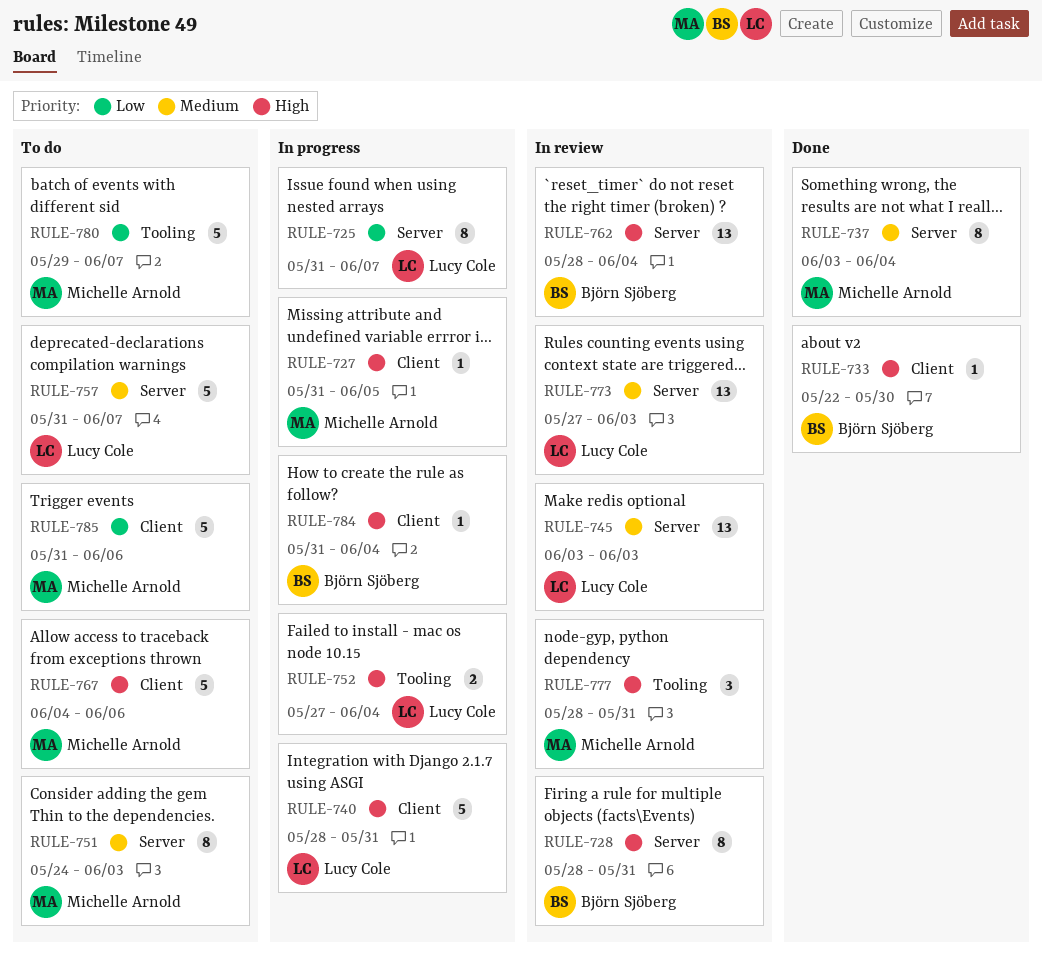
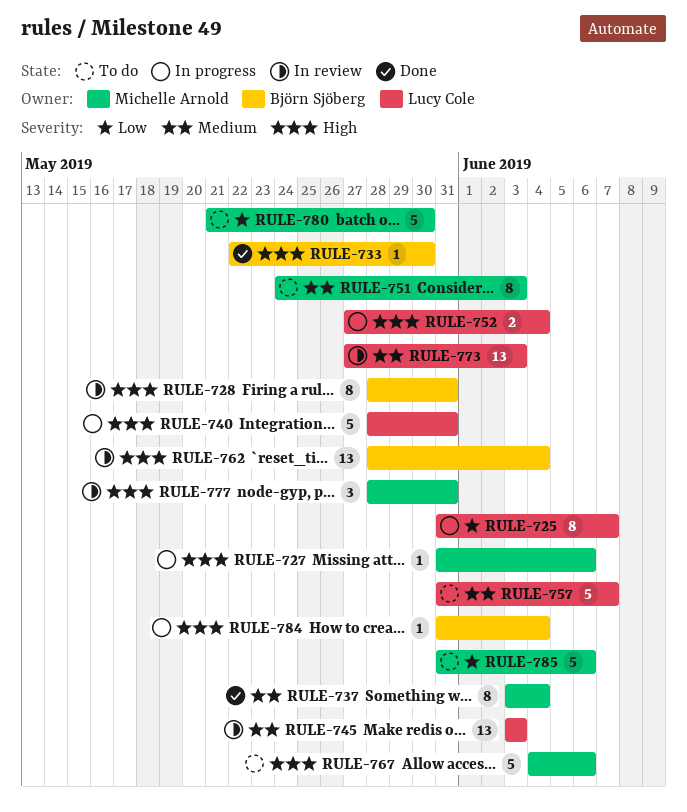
RULE-727, due: Jun 5 -> Jun 6
RULE-780, start: May 29 -> May 21
RULE-780, due: Jun 7 -> May 30

